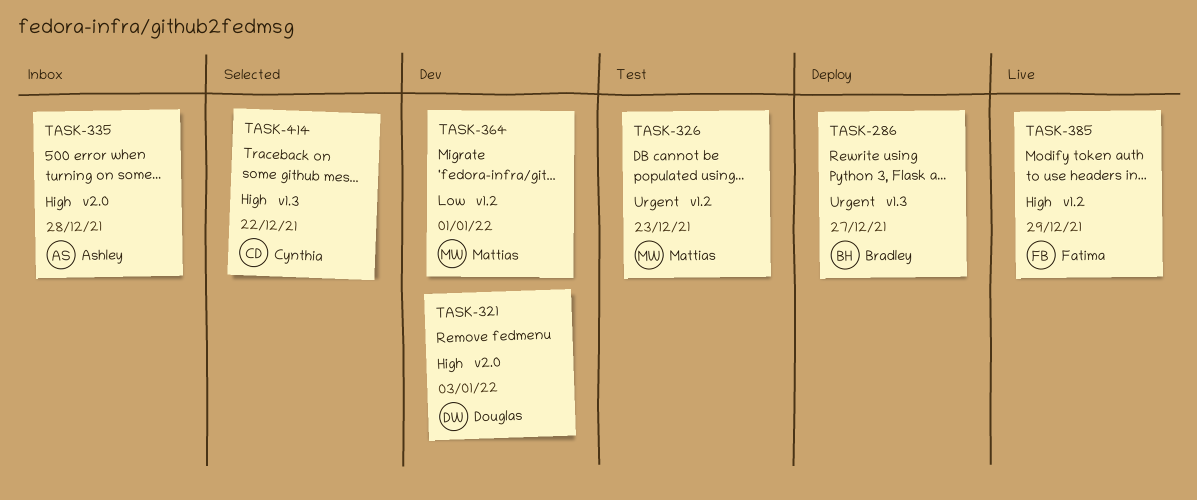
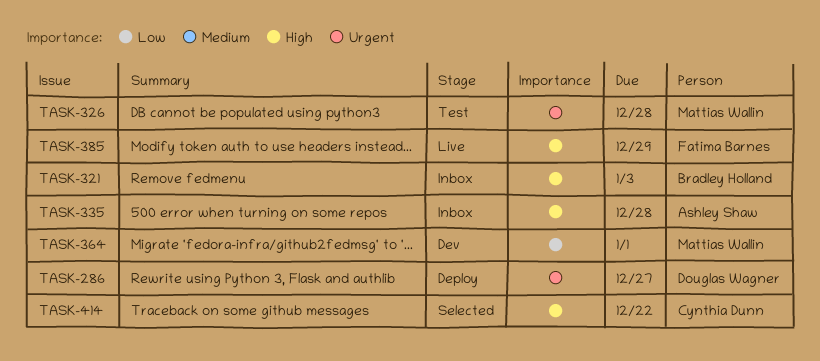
TASK-286, owner: Bradley Holland -> Douglas Wagner
TASK-321, status: Dev -> Inbox
TASK-321, owner: Douglas Wagner -> Bradley Holland
TASK-326, due: Dec 23 -> Dec 28

